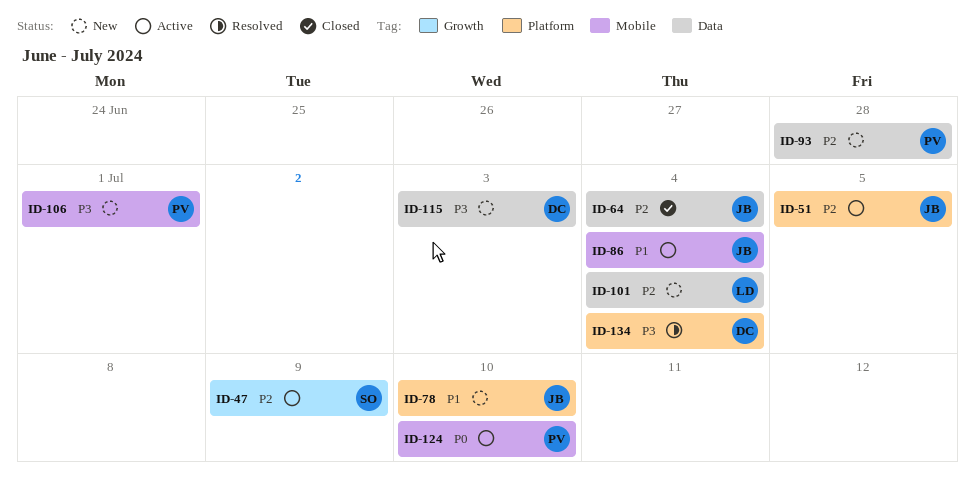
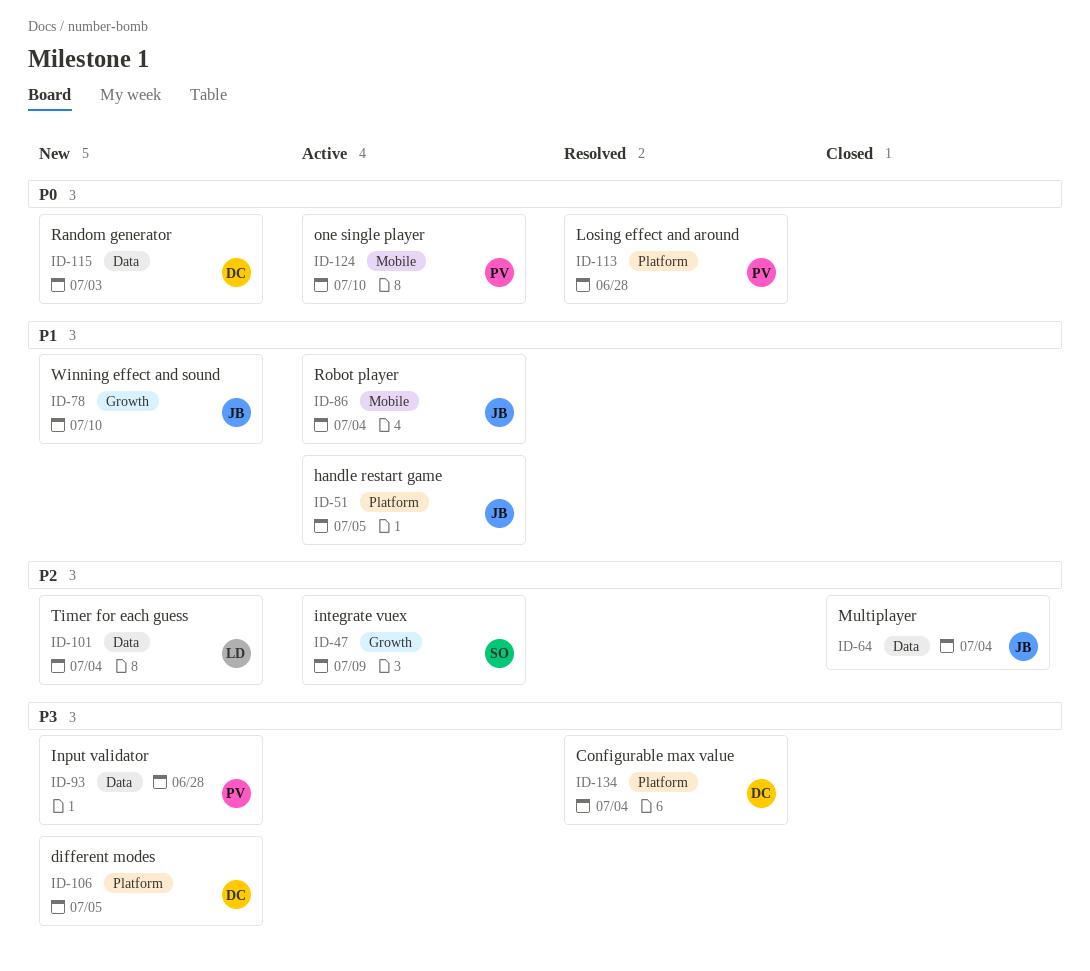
ID-51, priority: P2 -> P1
ID-78, label: Platform -> Growth
ID-93, priority: P2 -> P3
ID-106, owner: PV -> DC
ID-106, label: Mobile -> Platform
ID-106, due: Jul 1 -> Jul 5
ID-113: none -> present
ID-115, priority: P3 -> P0

